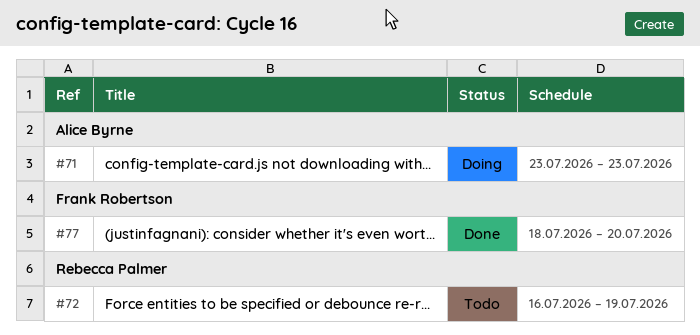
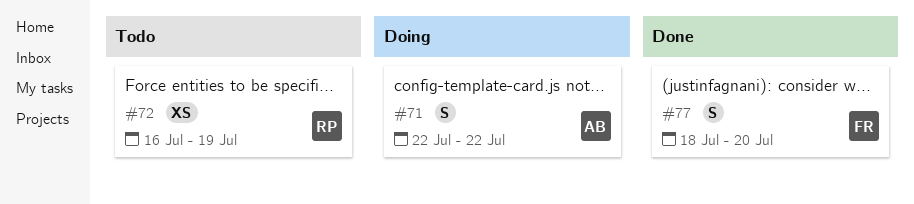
#71, start: Jul 23 -> Jul 22
#71, due: Jul 23 -> Jul 22

